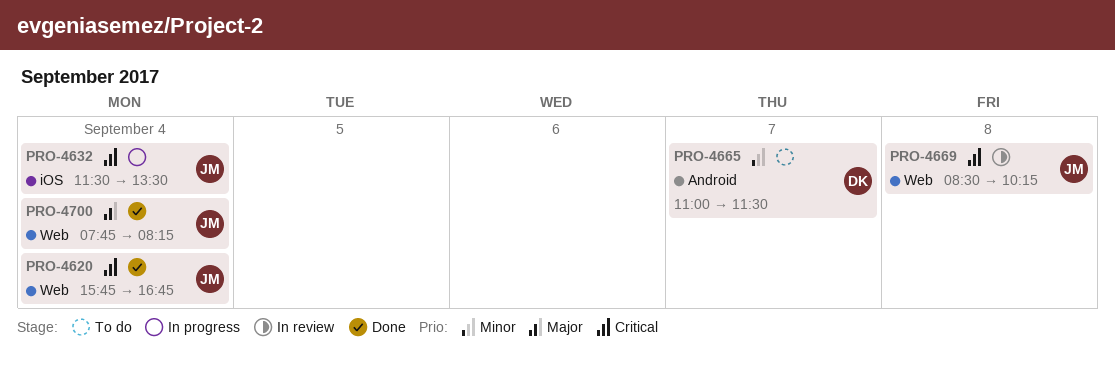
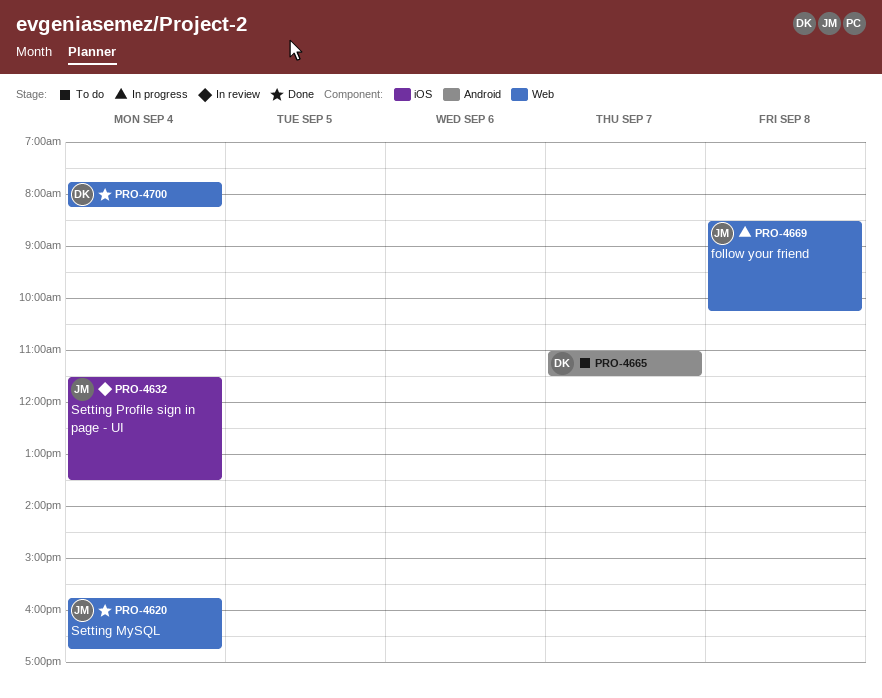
PRO-4632, status: In progress -> In review
PRO-4669, status: In review -> In progress
PRO-4700, owner: JM -> DK

